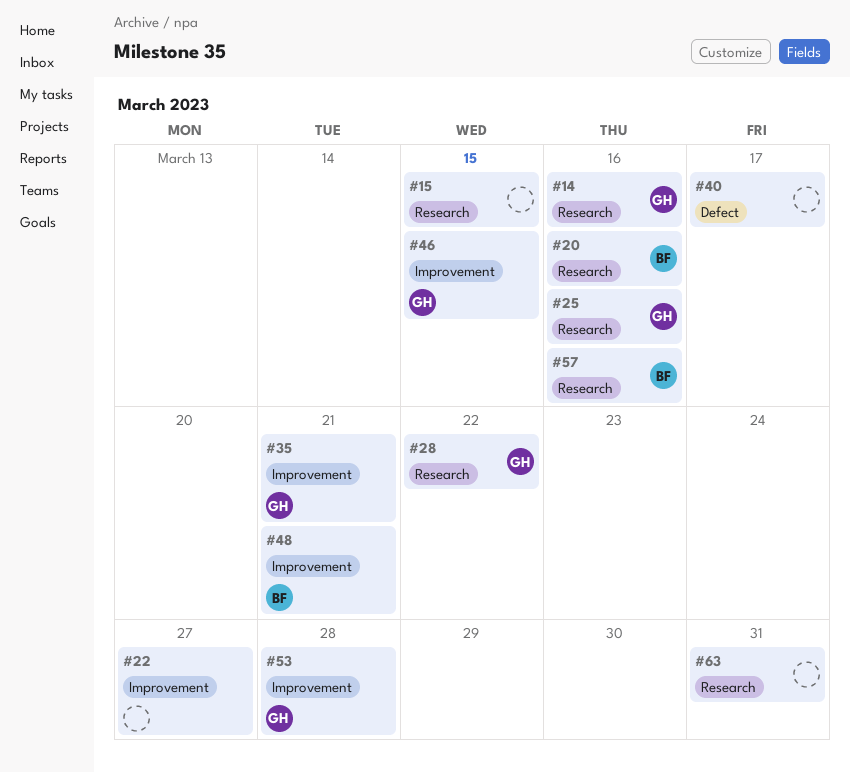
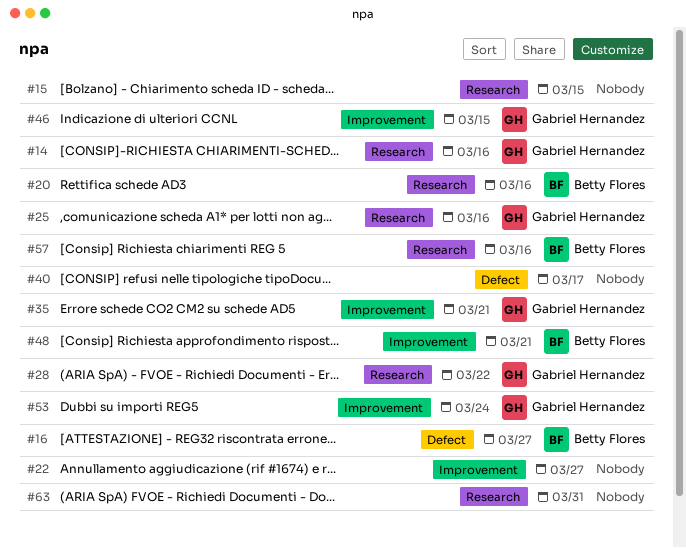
#16: none -> present
#53, due: Mar 28 -> Mar 24

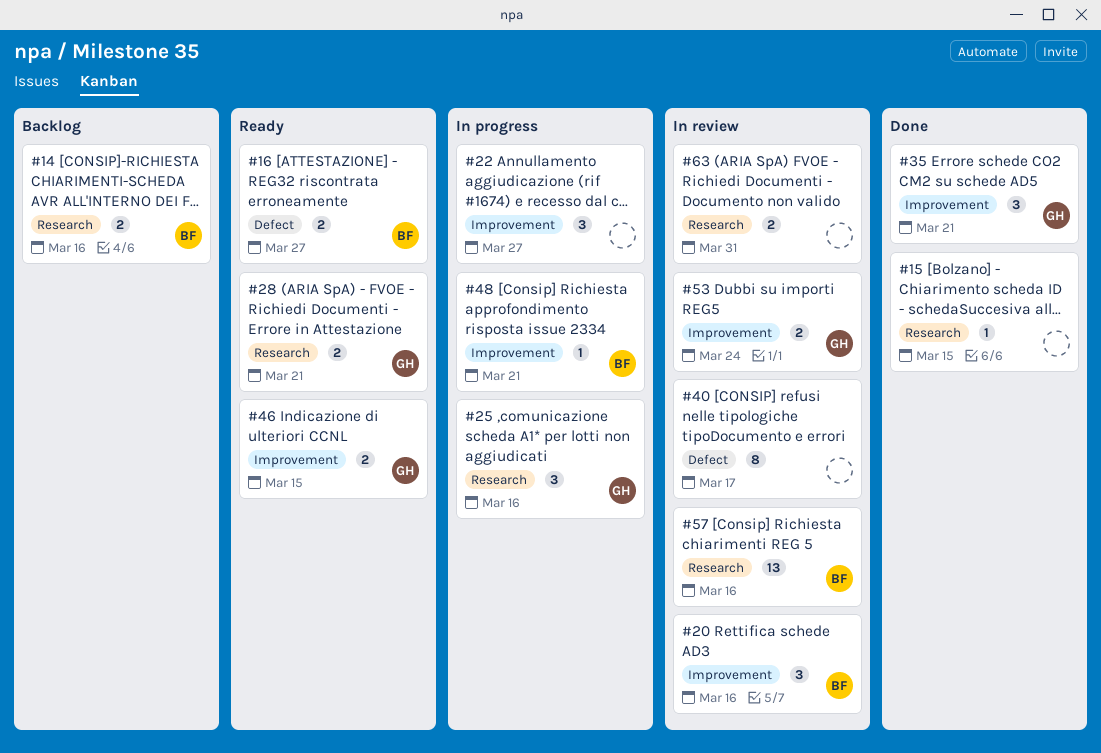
#14, owner: Gabriel Hernandez -> Betty Flores
#20, label: Research -> Improvement
#28, due: Mar 22 -> Mar 21

